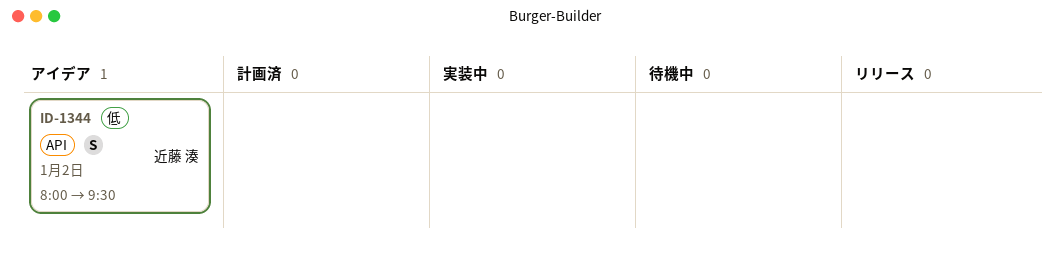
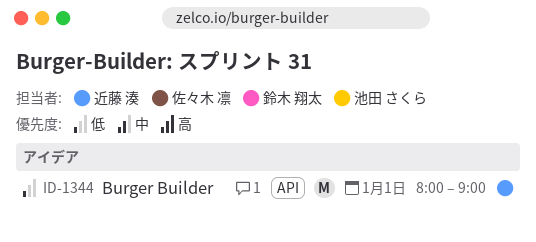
ID-1344, estimate: S -> M
ID-1344, day: Jan 2 -> Jan 1
ID-1344, ends: 09:30 -> 09:00

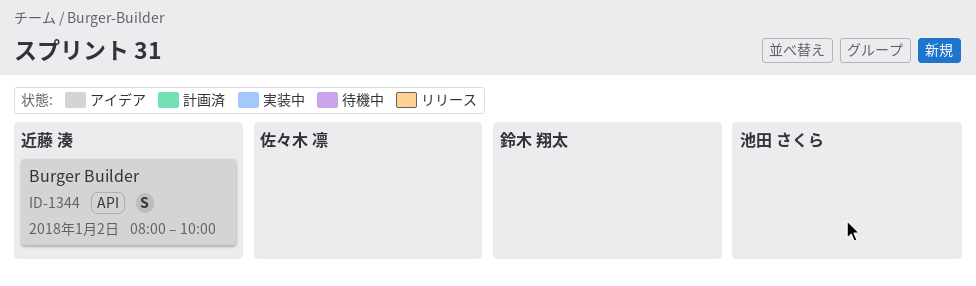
ID-1344, estimate: M -> S
ID-1344, day: Jan 1 -> Jan 2
ID-1344, ends: 09:00 -> 10:00

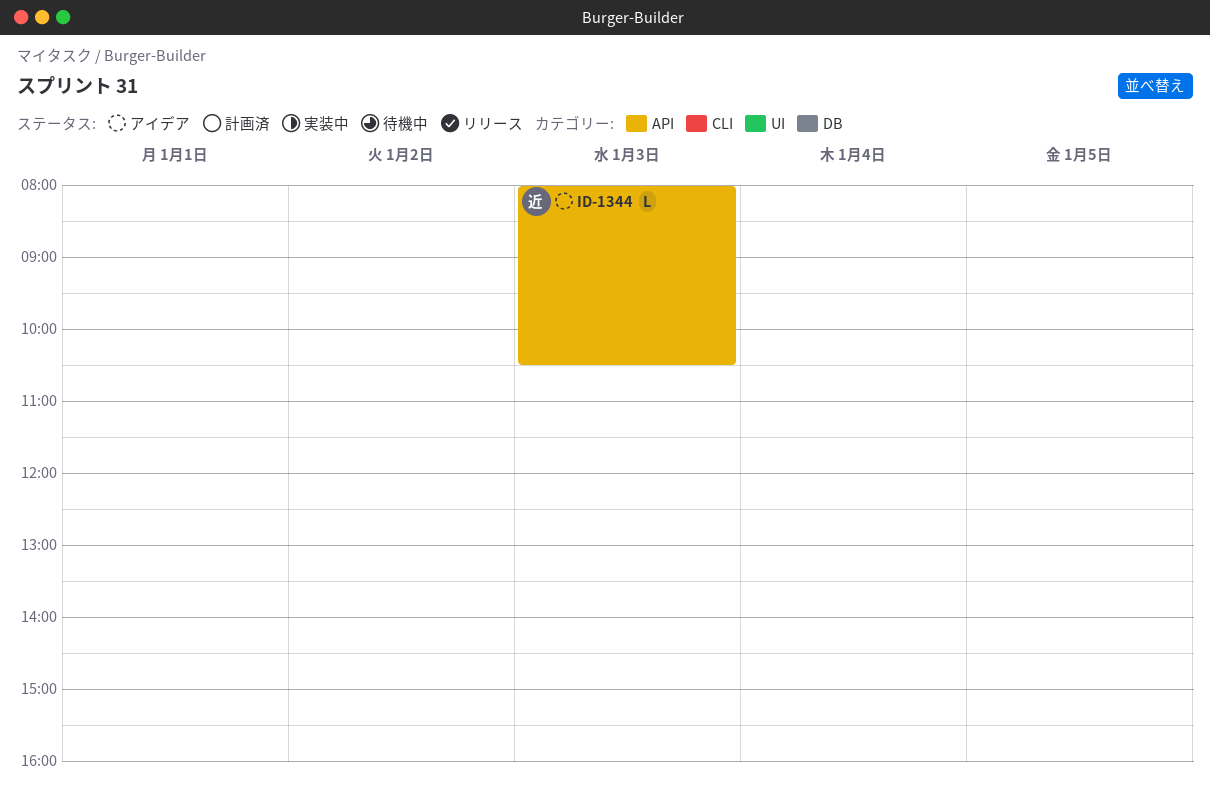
ID-1344, estimate: S -> L
ID-1344, day: Jan 2 -> Jan 3
ID-1344, ends: 10:00 -> 10:30

